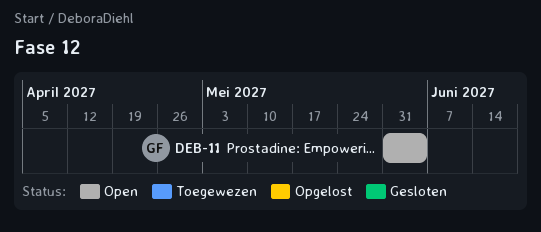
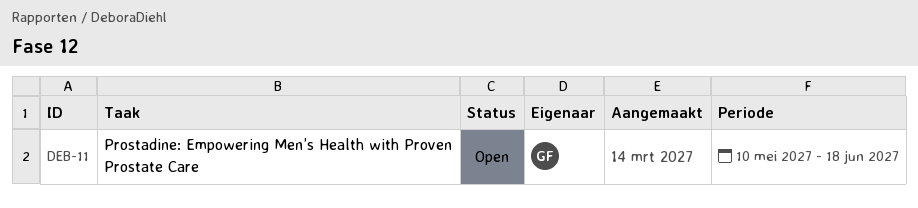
DEB-11, start: May 31 -> May 10
DEB-11, due: Jun 4 -> Jun 18

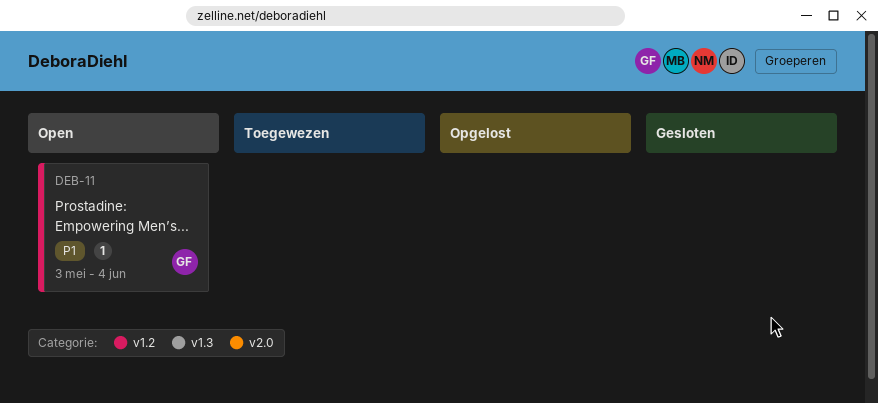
DEB-11, start: May 10 -> May 3
DEB-11, due: Jun 18 -> Jun 4

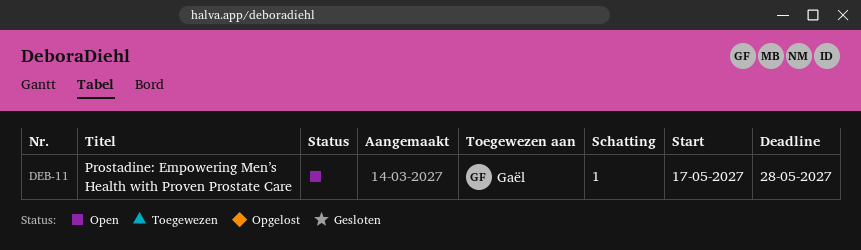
DEB-11, start: May 3 -> May 17
DEB-11, due: Jun 4 -> May 28

